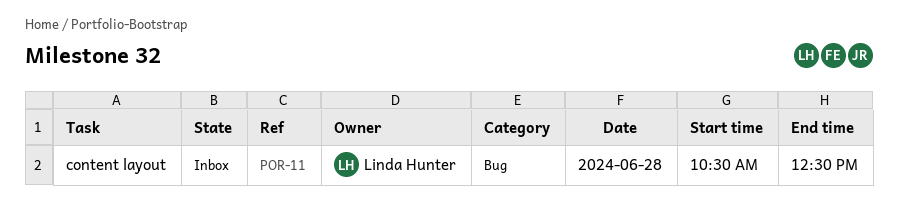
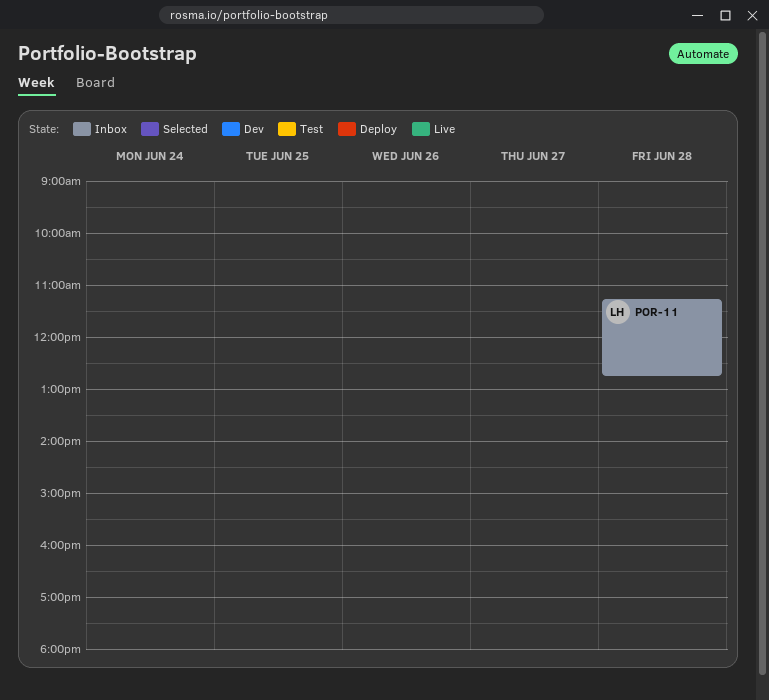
POR-11, begins: 10:30 -> 11:15
POR-11, ends: 12:30 -> 12:45

